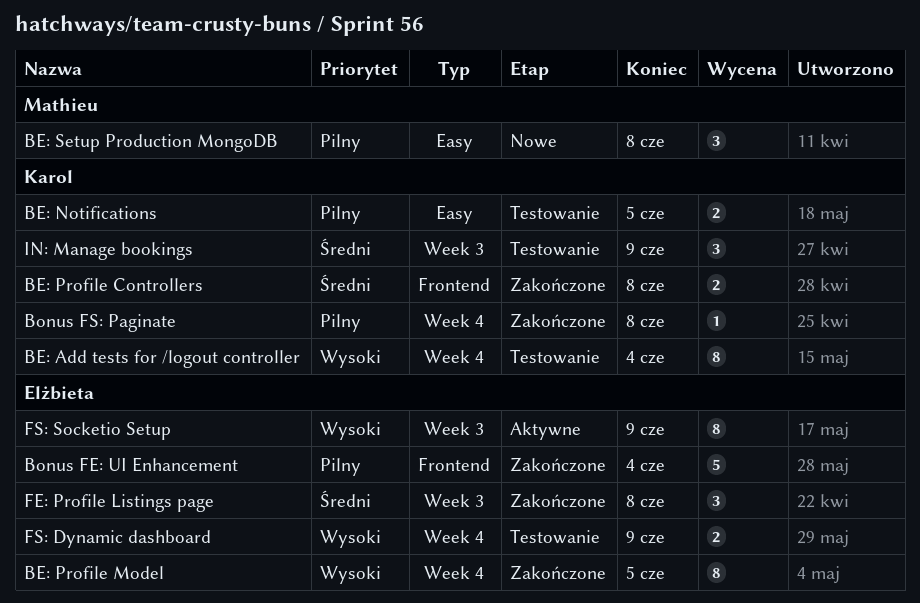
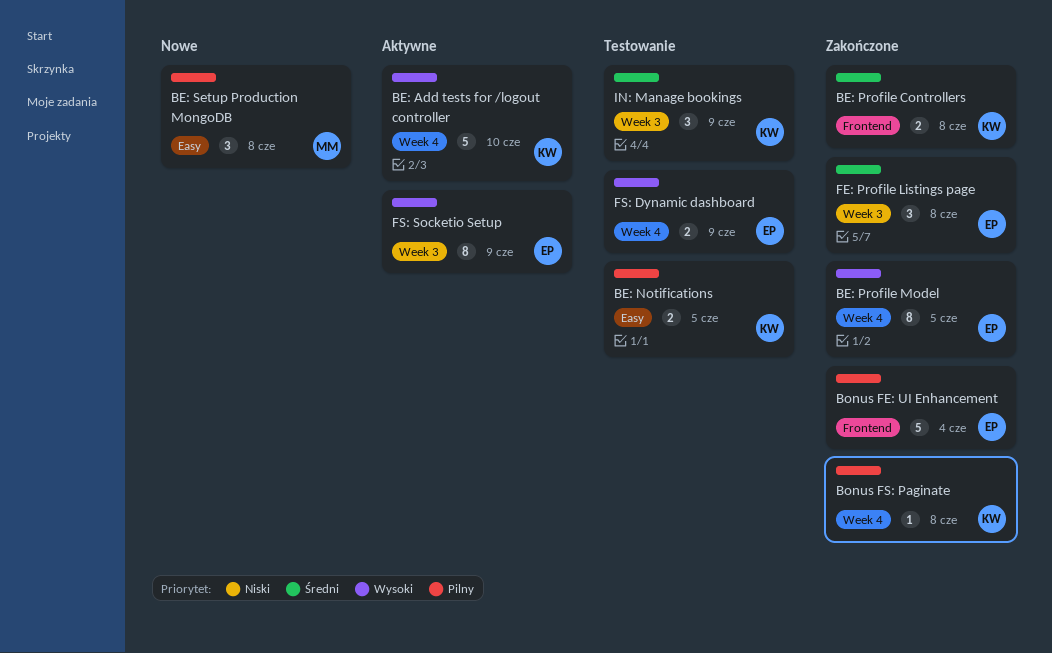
BE: Add tests for /logout controller, status: Testowanie -> Aktywne
BE: Add tests for /logout controller, estimate: 8 -> 5
BE: Add tests for /logout controller, due: Jun 4 -> Jun 10

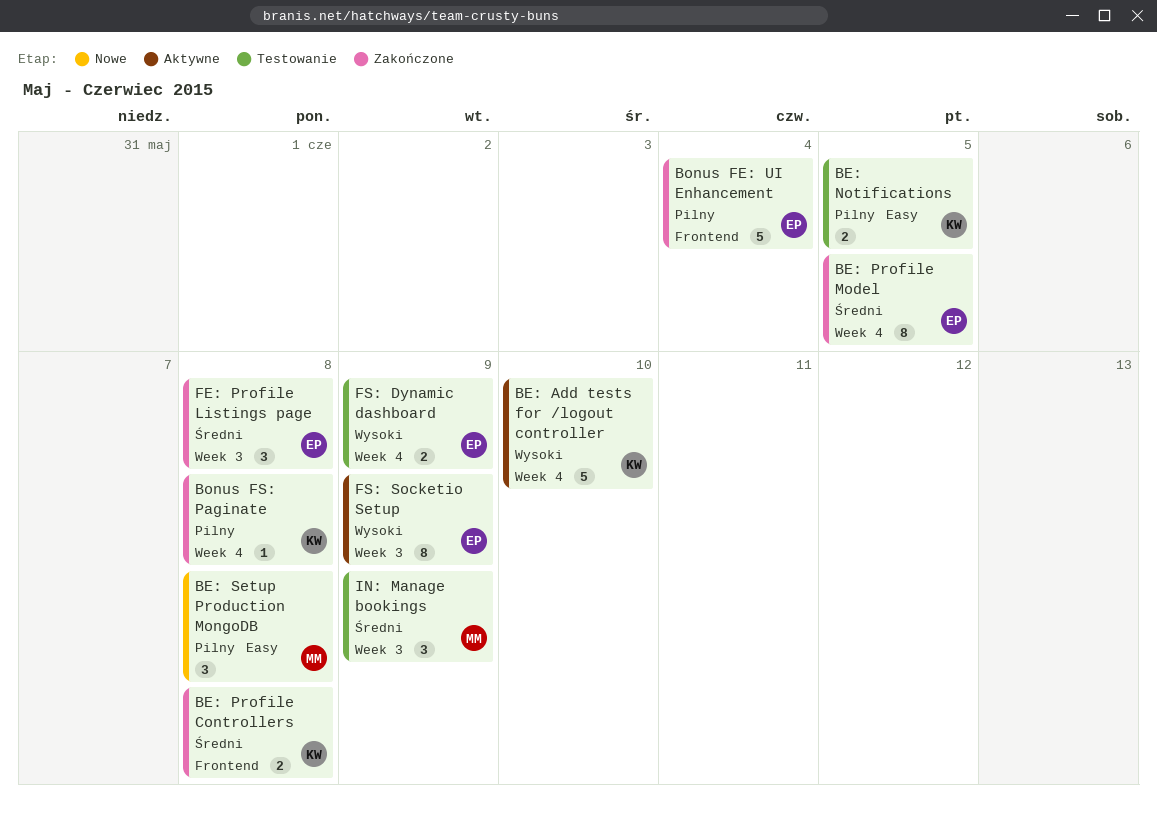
BE: Profile Model, priority: Wysoki -> Średni
IN: Manage bookings, owner: KW -> MM

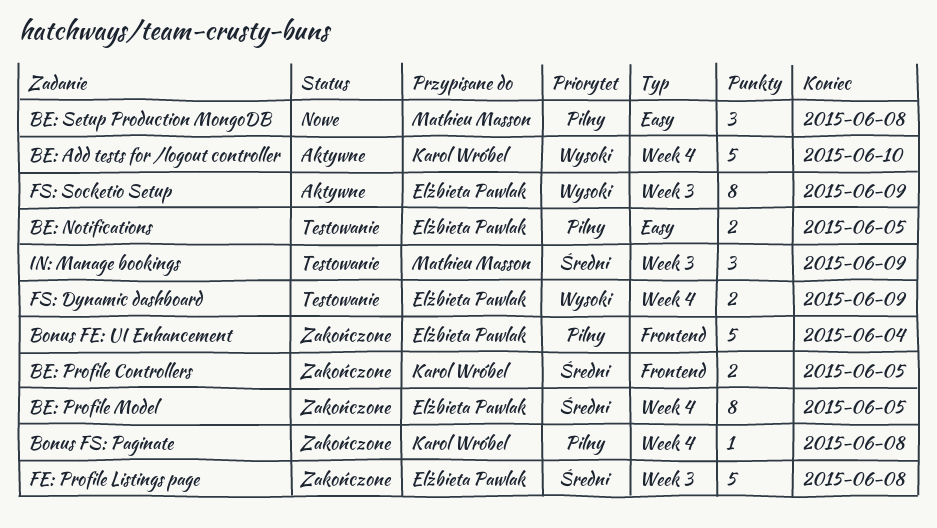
BE: Notifications, owner: Karol Wróbel -> Elżbieta Pawlak
BE: Profile Controllers, due: Jun 8 -> Jun 5
FE: Profile Listings page, estimate: 3 -> 5

